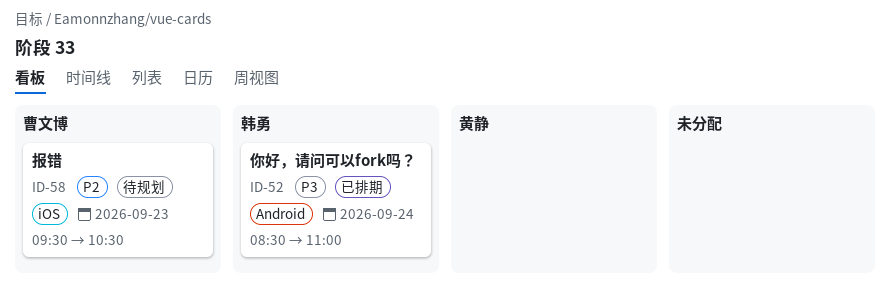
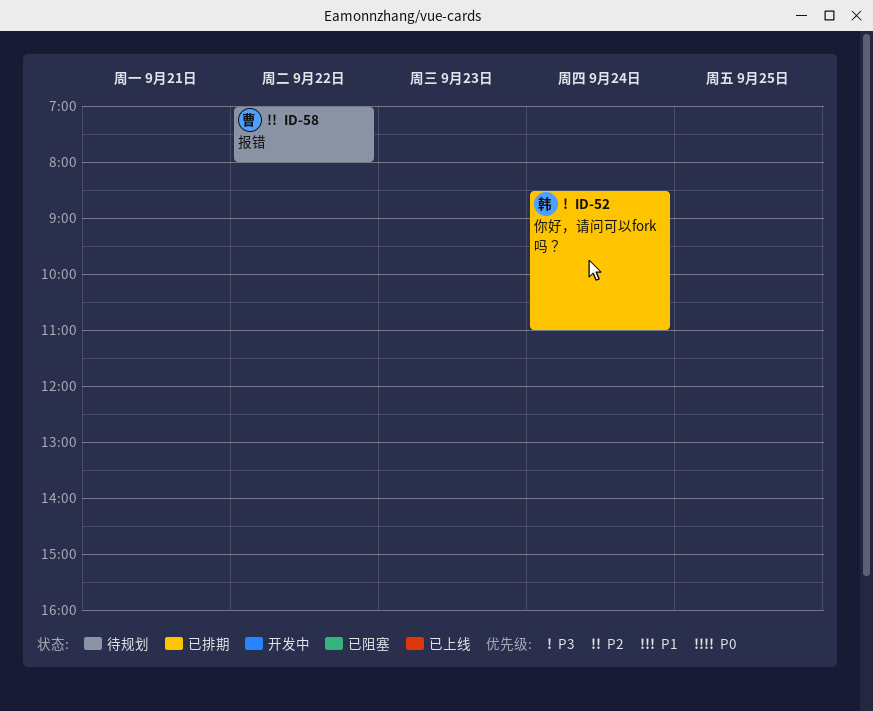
ID-58, day: Sep 23 -> Sep 22
ID-58, begins: 09:30 -> 07:00
ID-58, ends: 10:30 -> 08:00

